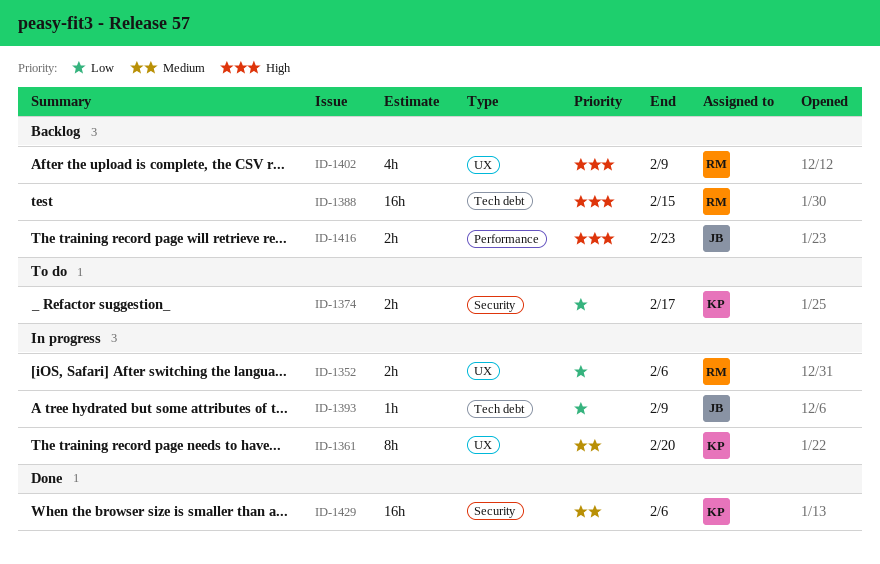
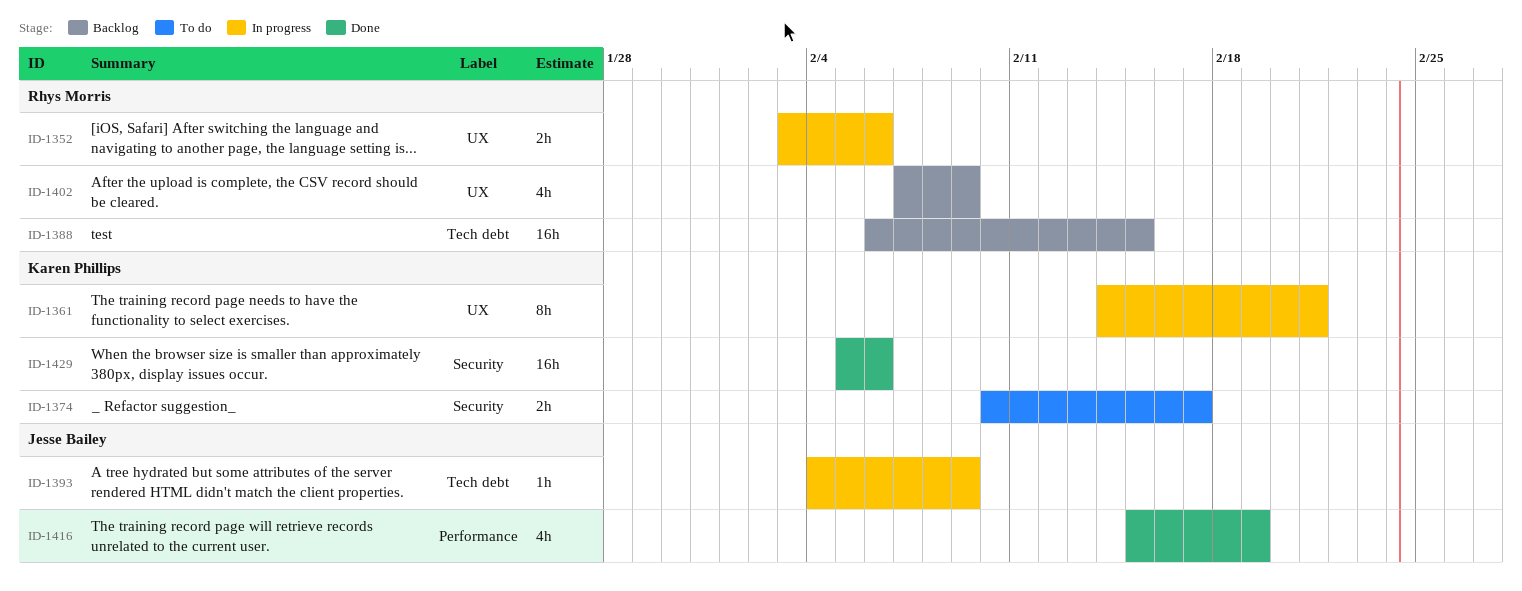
ID-1361, due: Feb 20 -> Feb 21
ID-1416, status: Backlog -> Done
ID-1416, estimate: 2h -> 4h
ID-1416, due: Feb 23 -> Feb 19

